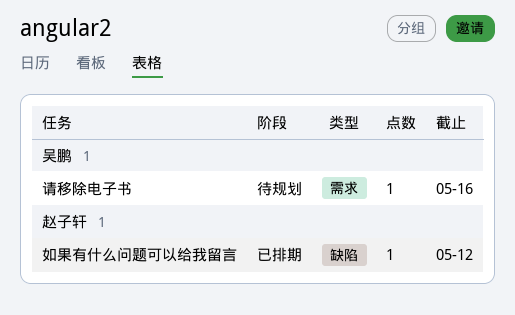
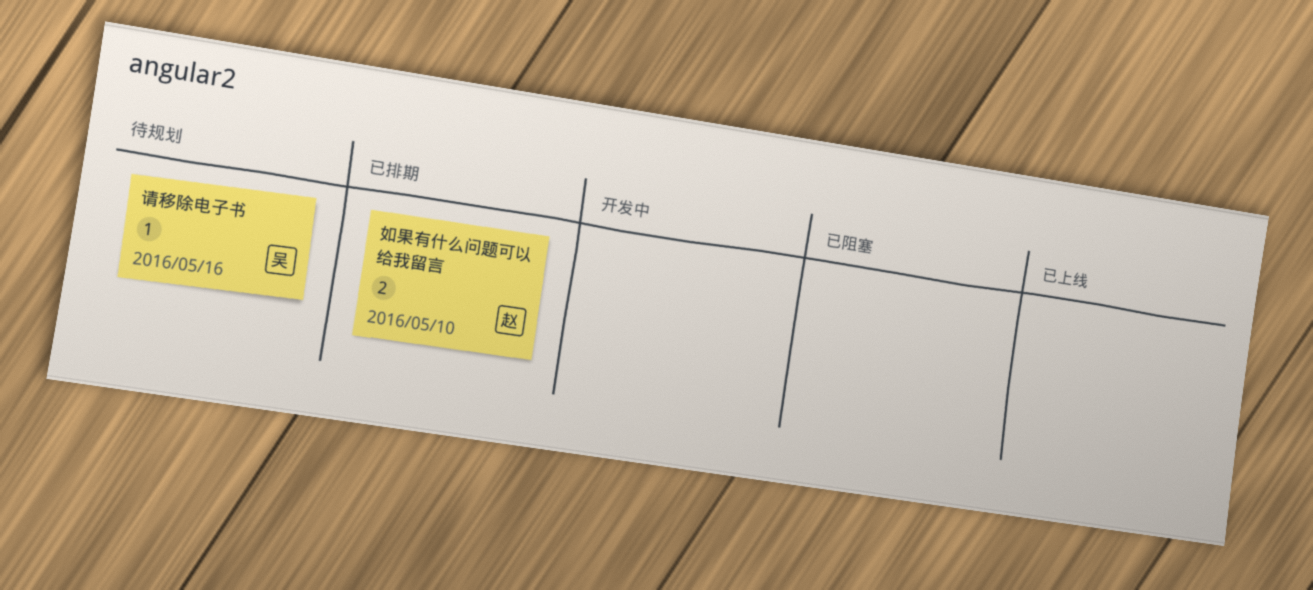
如果有什么问题可以给我留言, estimate: 1 -> 2
如果有什么问题可以给我留言, due: May 12 -> May 10

